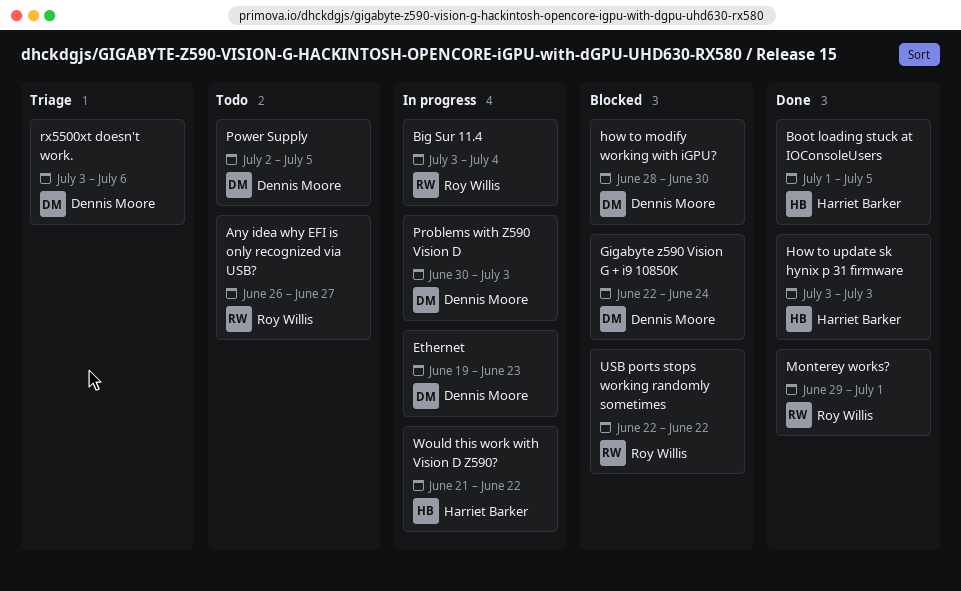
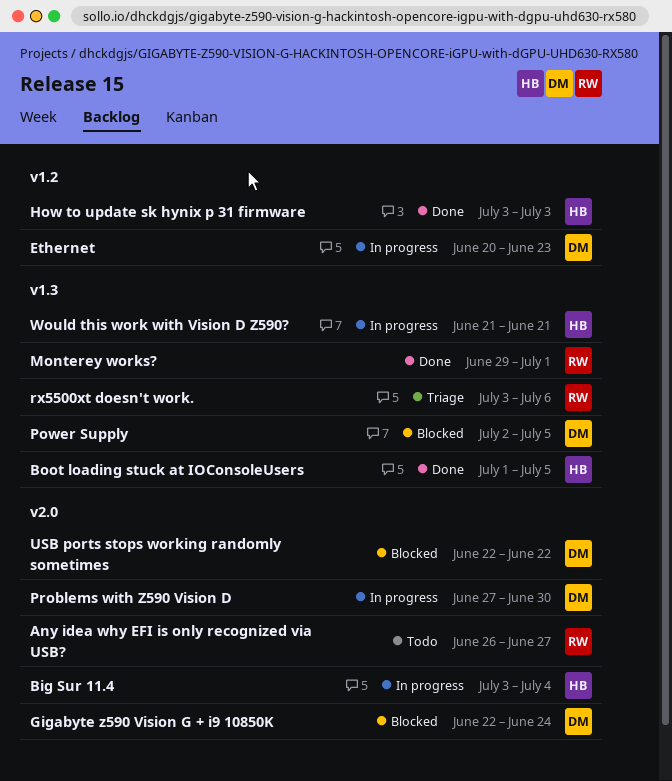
Big Sur 11.4, owner: Roy Willis -> Harriet Barker
Ethernet, start: Jun 19 -> Jun 20
how to modify working with iGPU?: present -> none
Power Supply, status: Todo -> Blocked
Problems with Z590 Vision D, start: Jun 30 -> Jun 27
Problems with Z590 Vision D, due: Jul 3 -> Jun 30
rx5500xt doesn't work., owner: Dennis Moore -> Roy Willis
USB ports stops working randomly sometimes, owner: Roy Willis -> Dennis Moore
Would this work with Vision D Z590?, due: Jun 22 -> Jun 21

